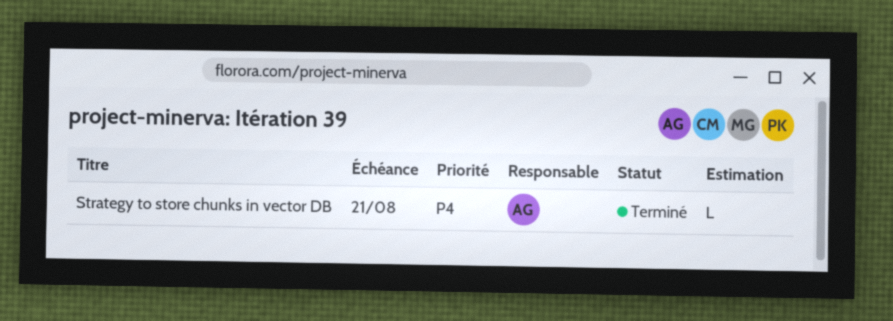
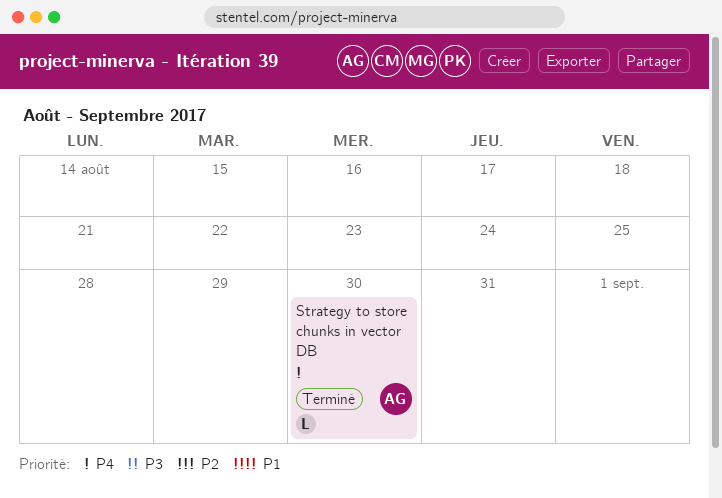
Strategy to store chunks in vector DB, due: Aug 21 -> Aug 30

